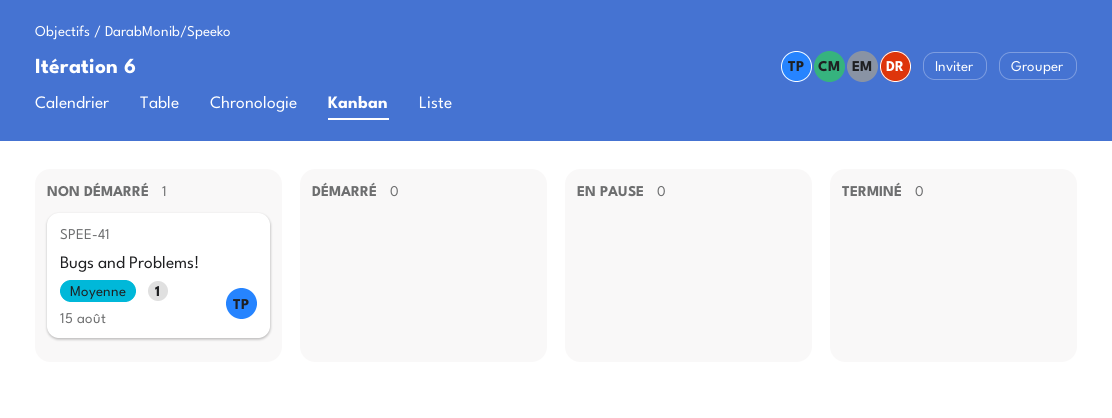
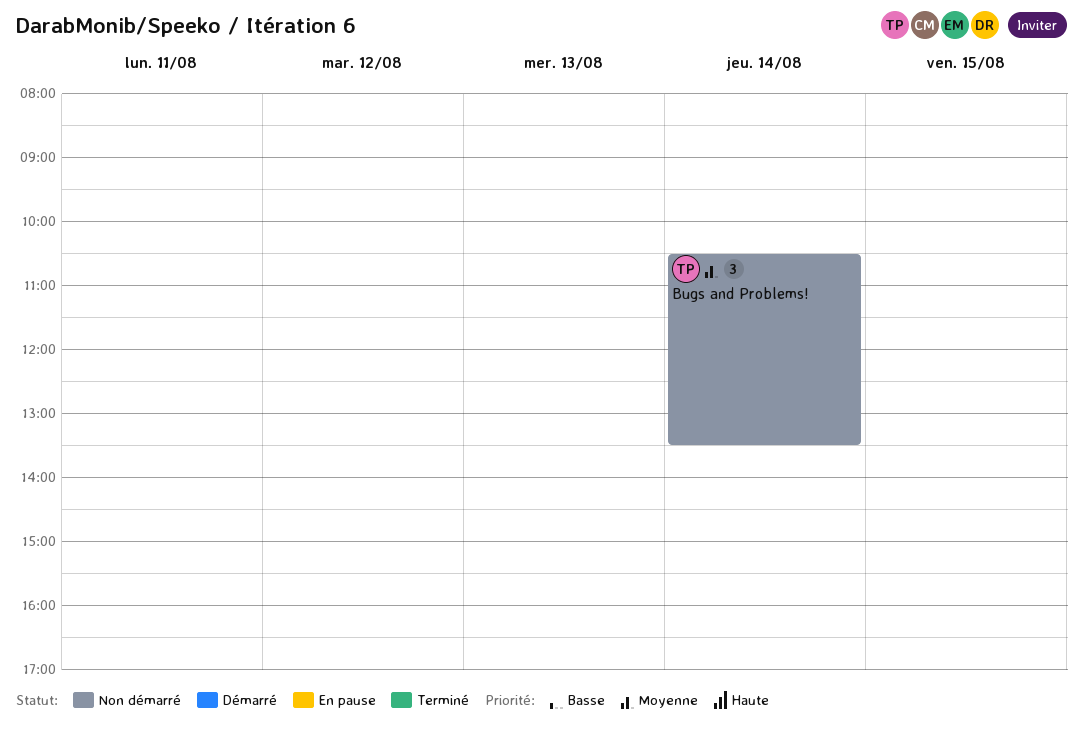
Bugs and Problems!, estimate: 1 -> 3
Bugs and Problems!, day: Aug 15 -> Aug 14

